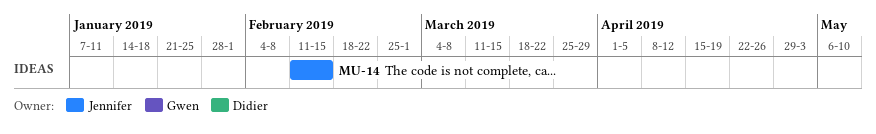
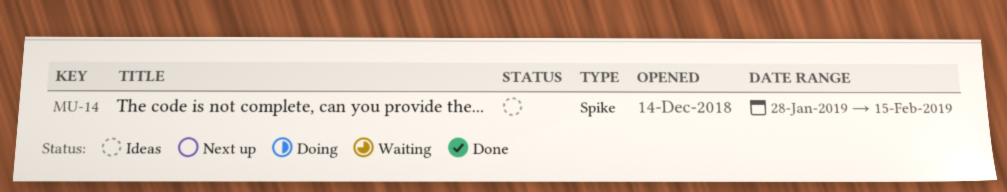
MU-14, start: Feb 11 -> Jan 28

